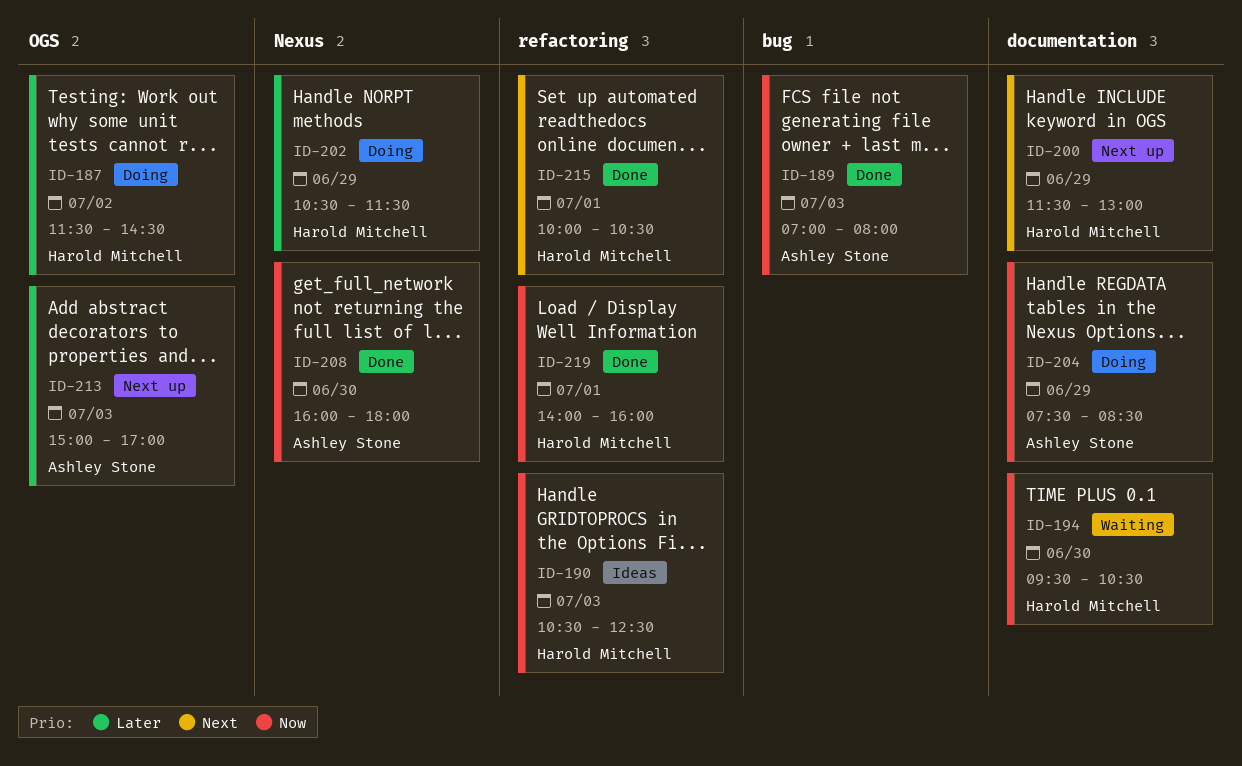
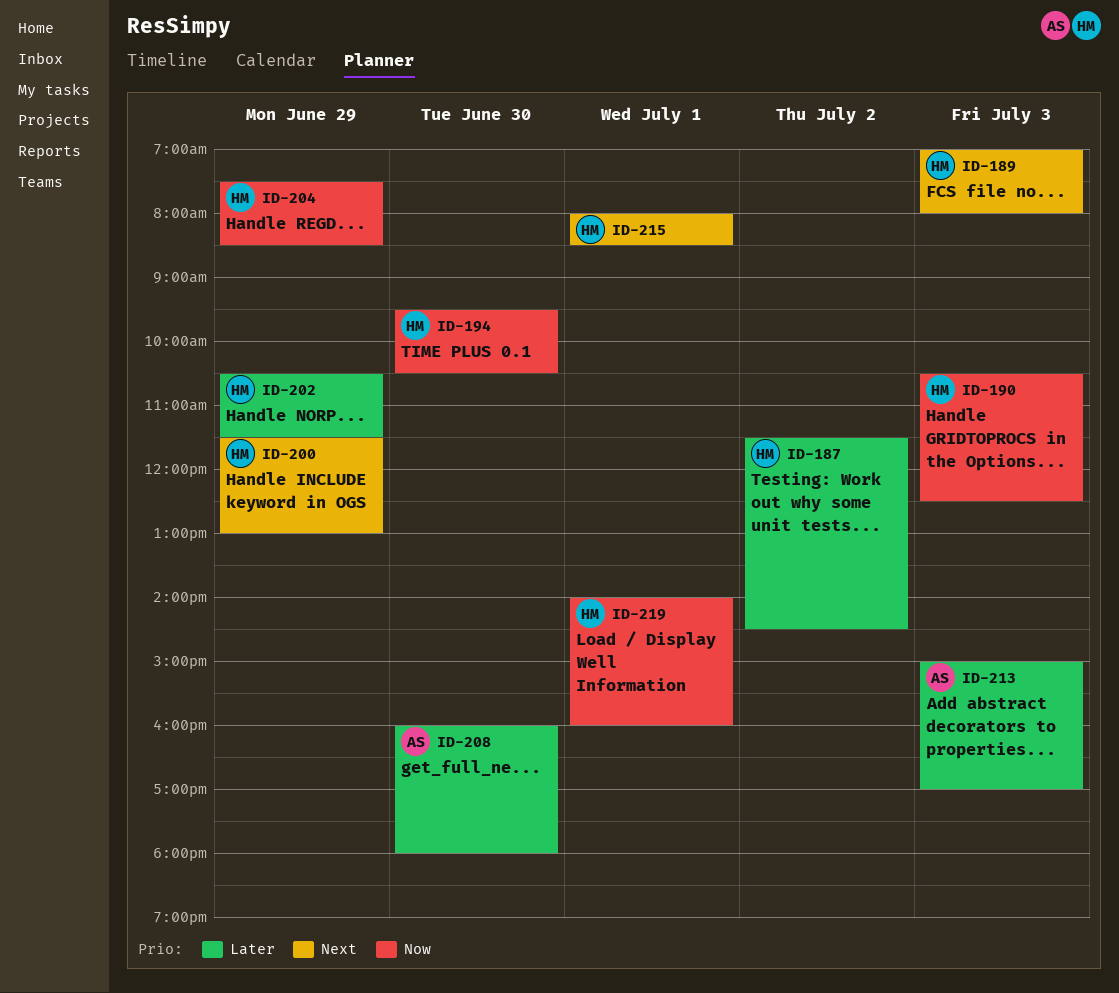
ID-189, owner: Ashley Stone -> Harold Mitchell
ID-189, priority: Now -> Next
ID-204, owner: Ashley Stone -> Harold Mitchell
ID-208, priority: Now -> Later
ID-215, begins: 10:00 -> 08:00
ID-215, ends: 10:30 -> 08:30

